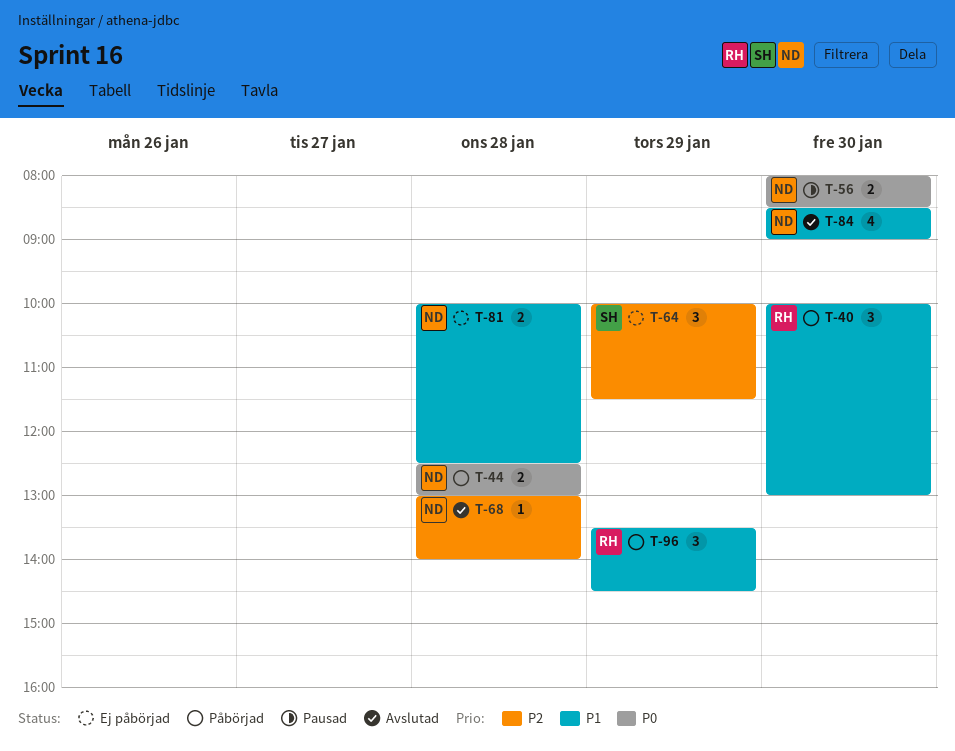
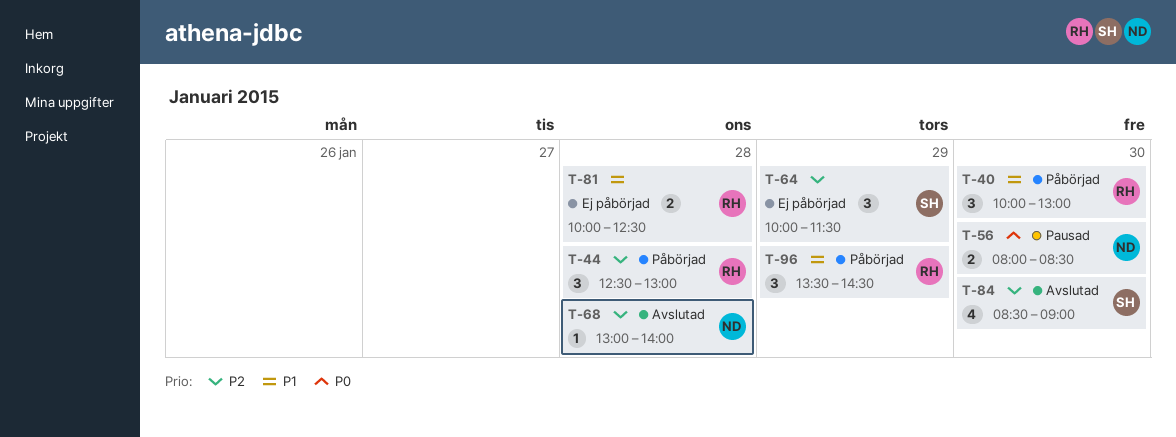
T-44, owner: ND -> RH
T-44, priority: P0 -> P2
T-44, estimate: 2 -> 3
T-81, owner: ND -> RH
T-84, owner: ND -> SH
T-84, priority: P1 -> P2

